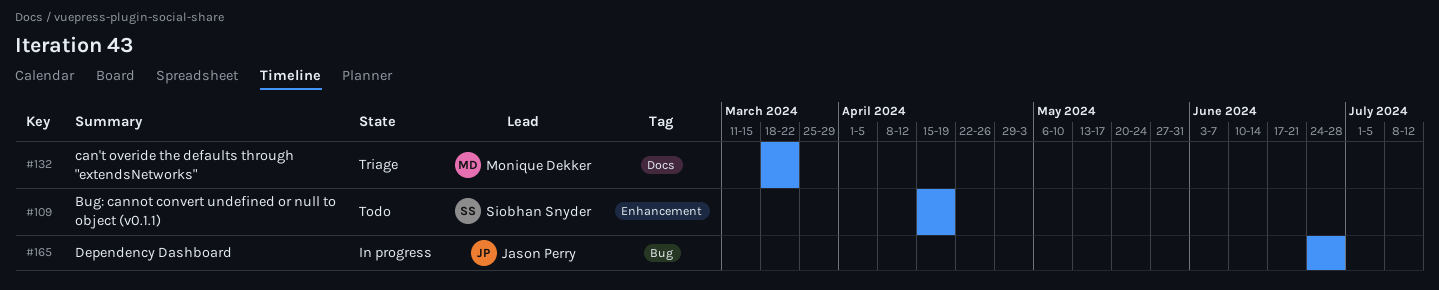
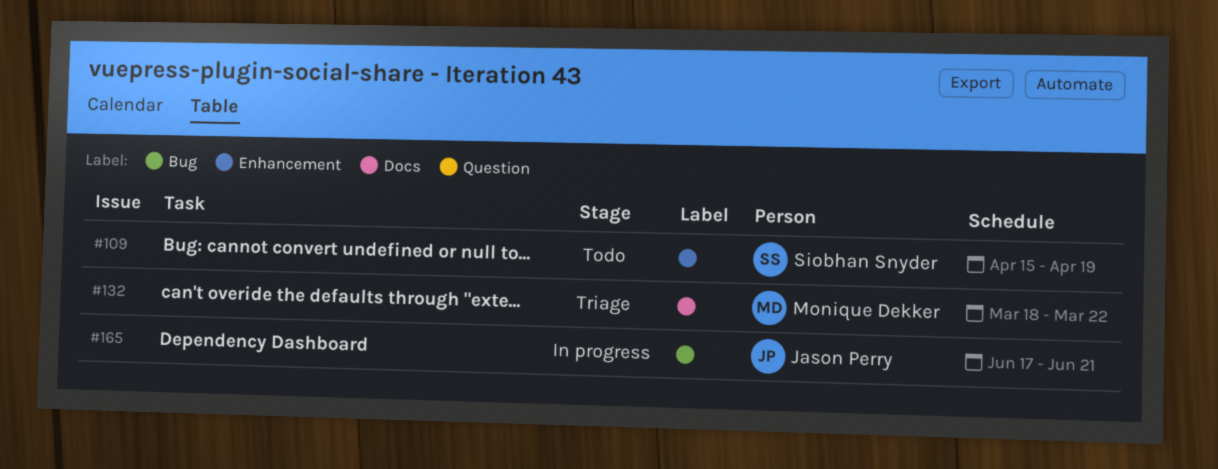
#165, start: Jun 24 -> Jun 17
#165, due: Jun 28 -> Jun 21

